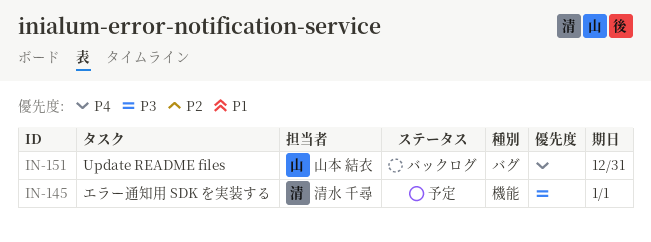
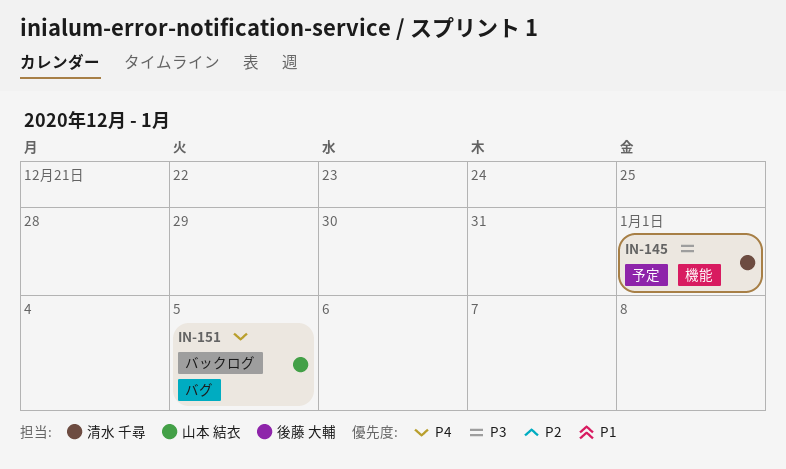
IN-151, due: Dec 31 -> Jan 5

